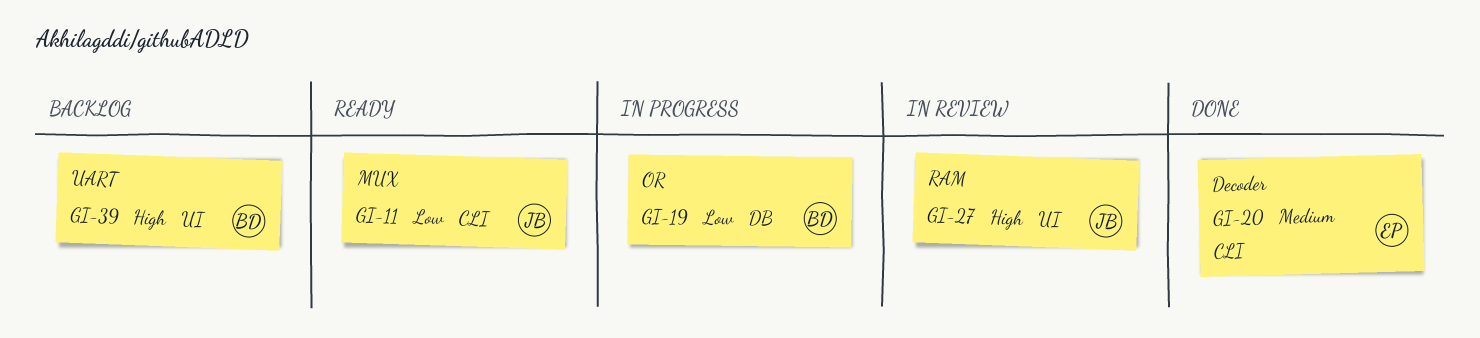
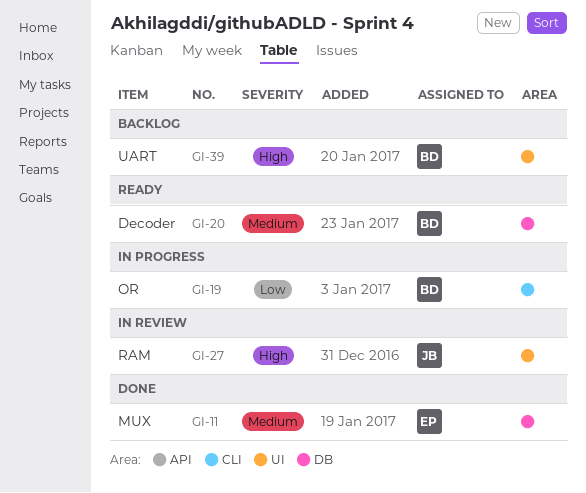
GI-11, status: Ready -> Done
GI-11, owner: JB -> EP
GI-11, priority: Low -> Medium
GI-11, label: CLI -> DB
GI-19, label: DB -> CLI
GI-20, status: Done -> Ready
GI-20, owner: EP -> BD
GI-20, label: CLI -> DB

